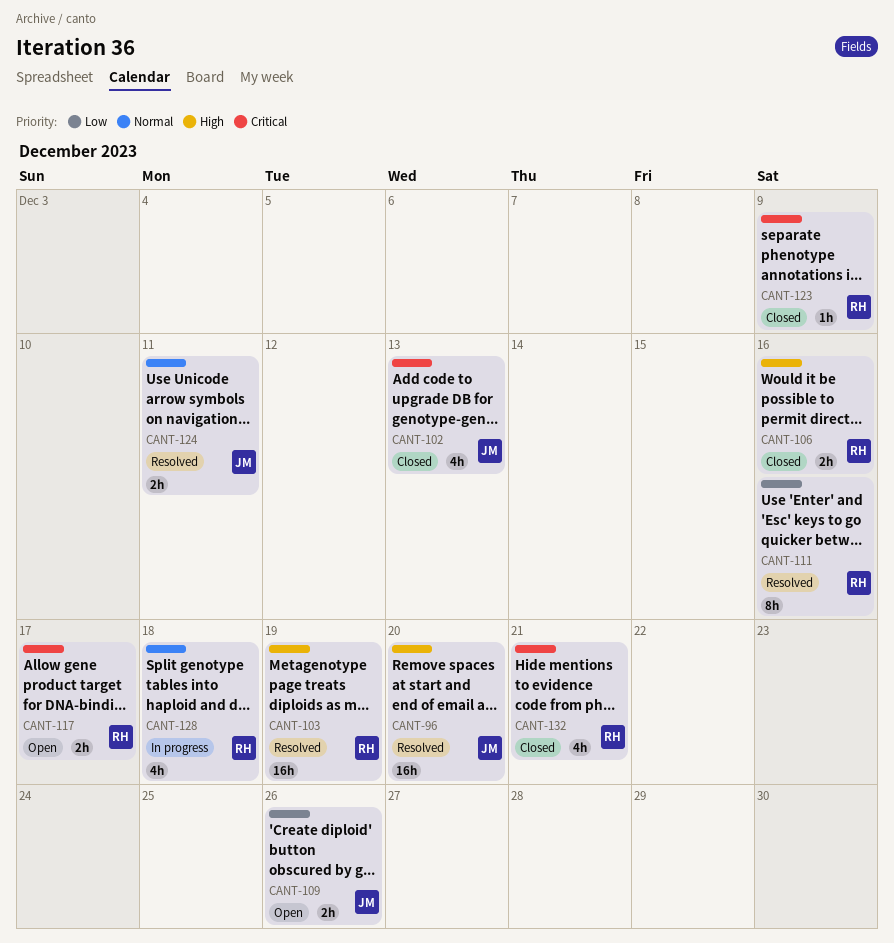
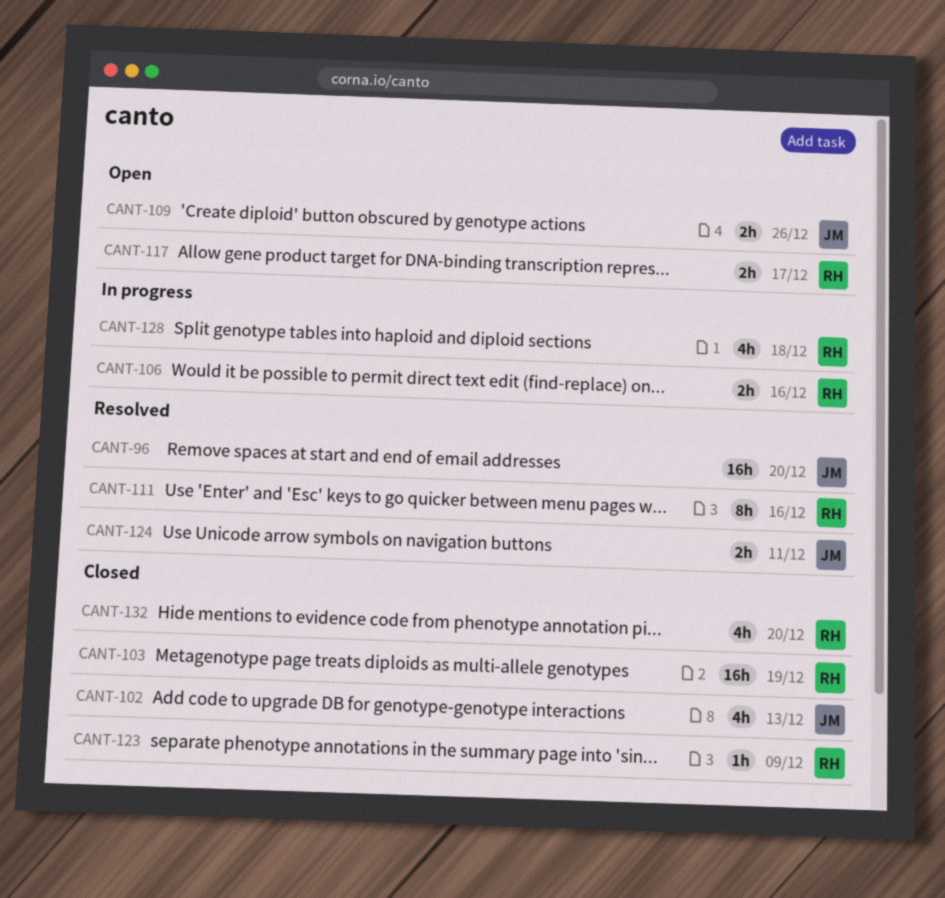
CANT-103, status: Resolved -> Closed
CANT-106, status: Closed -> In progress
CANT-132, due: Dec 21 -> Dec 20

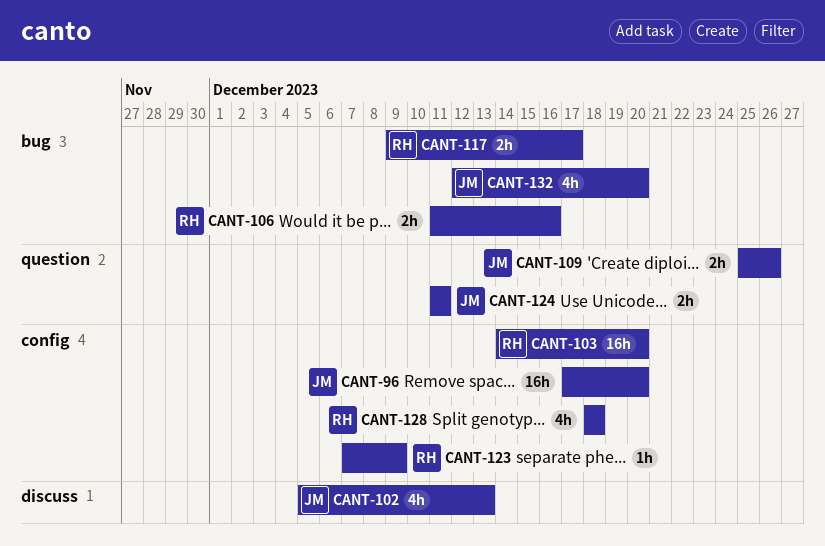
CANT-103, due: Dec 19 -> Dec 20
CANT-111: present -> none
CANT-132, owner: RH -> JM

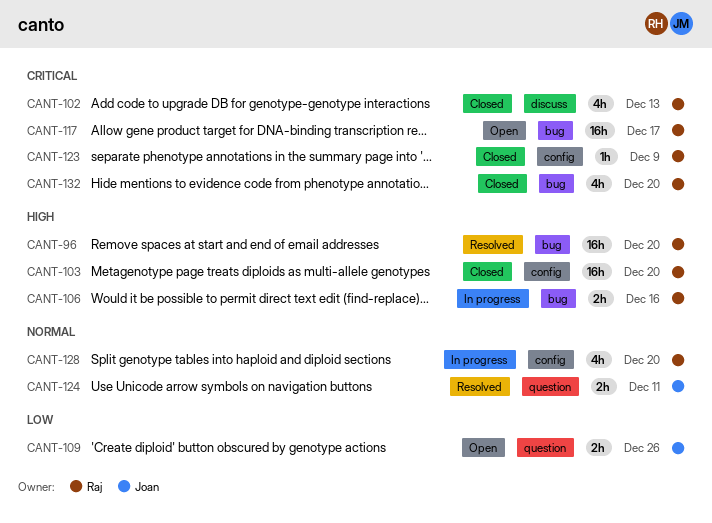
CANT-96, owner: Joan -> Raj
CANT-96, label: config -> bug
CANT-102, owner: Joan -> Raj
CANT-117, estimate: 2h -> 16h
CANT-128, due: Dec 18 -> Dec 20
CANT-132, owner: Joan -> Raj

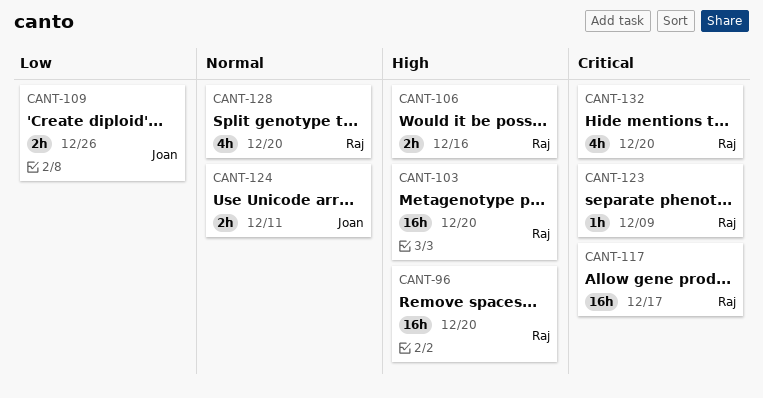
CANT-102: present -> none

